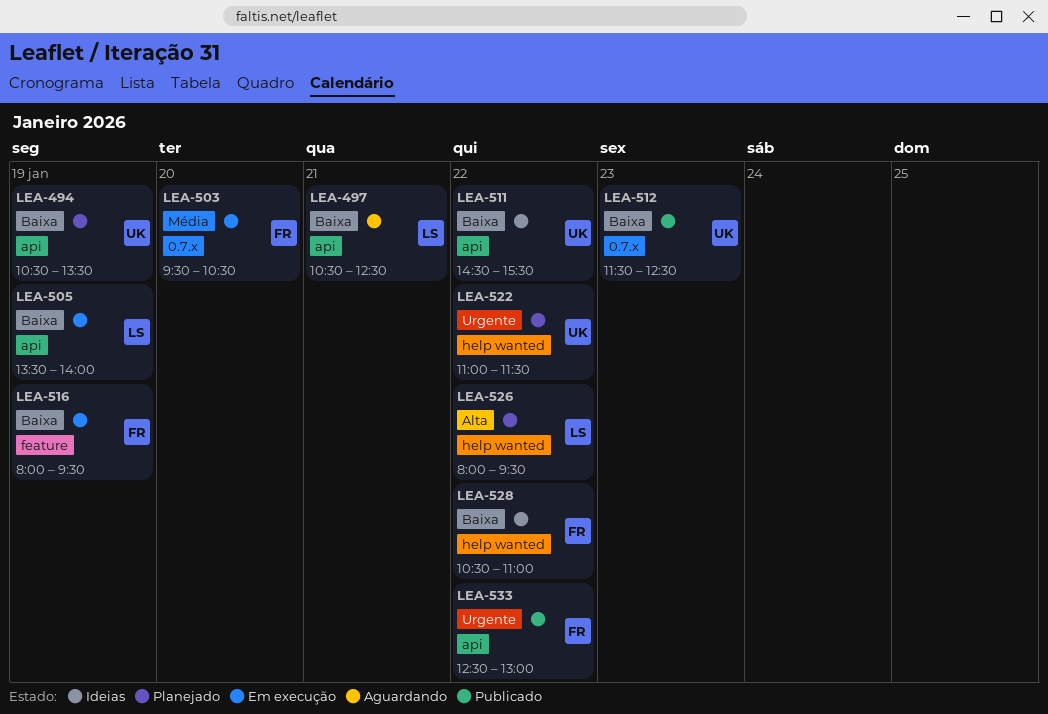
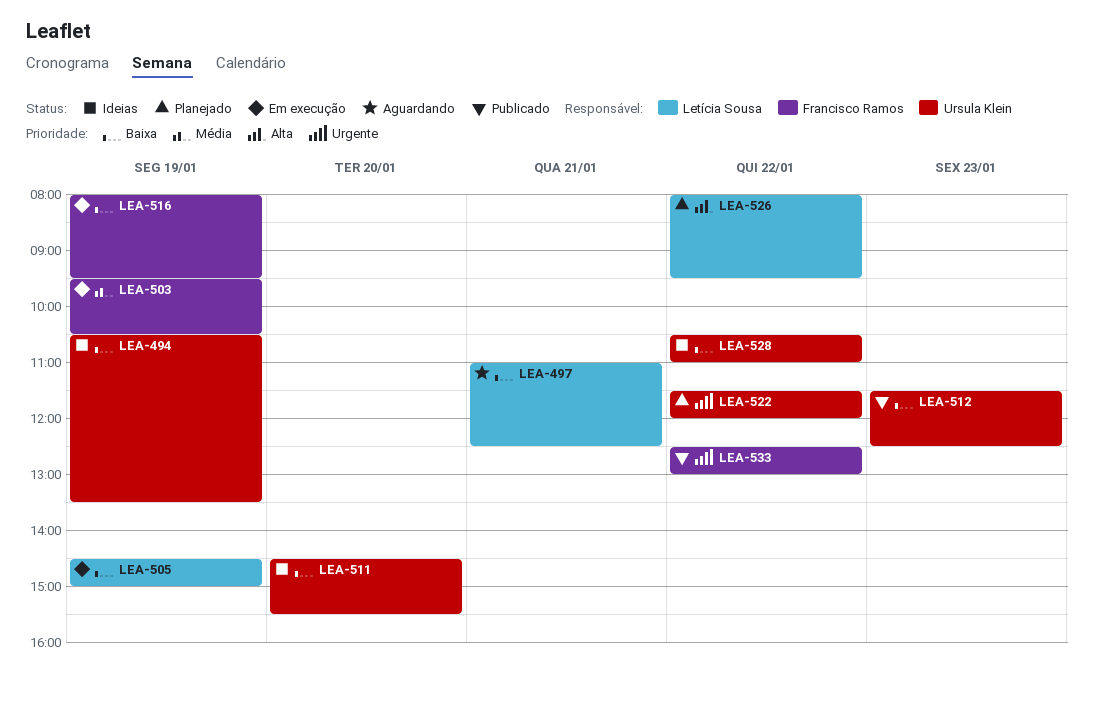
LEA-494, status: Planejado -> Ideias
LEA-497, begins: 10:30 -> 11:00
LEA-503, day: Jan 20 -> Jan 19
LEA-505, begins: 13:30 -> 14:30
LEA-505, ends: 14:00 -> 15:00
LEA-511, day: Jan 22 -> Jan 20
LEA-522, begins: 11:00 -> 11:30
LEA-522, ends: 11:30 -> 12:00
LEA-528, owner: Francisco Ramos -> Ursula Klein

